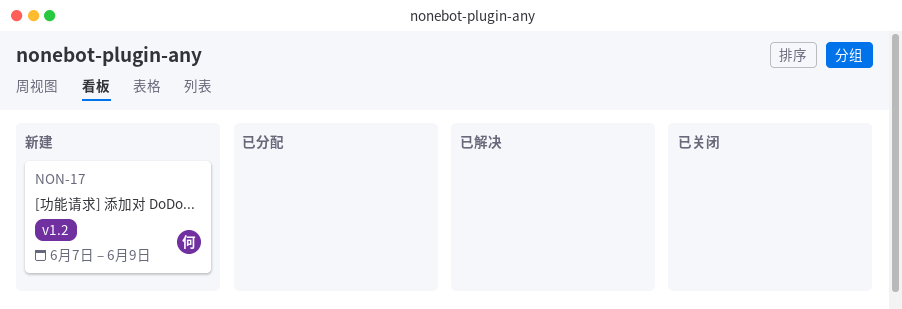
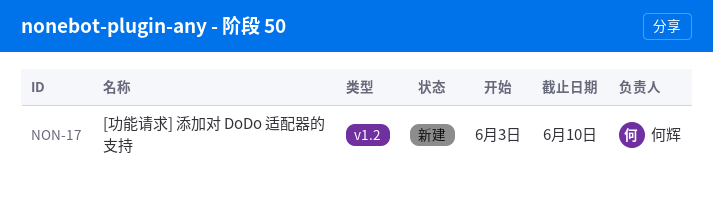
NON-17, start: Jun 7 -> Jun 3
NON-17, due: Jun 9 -> Jun 10

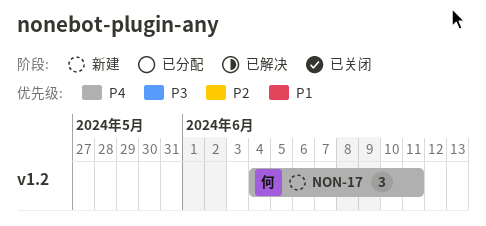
NON-17, start: Jun 3 -> Jun 4
NON-17, due: Jun 10 -> Jun 11

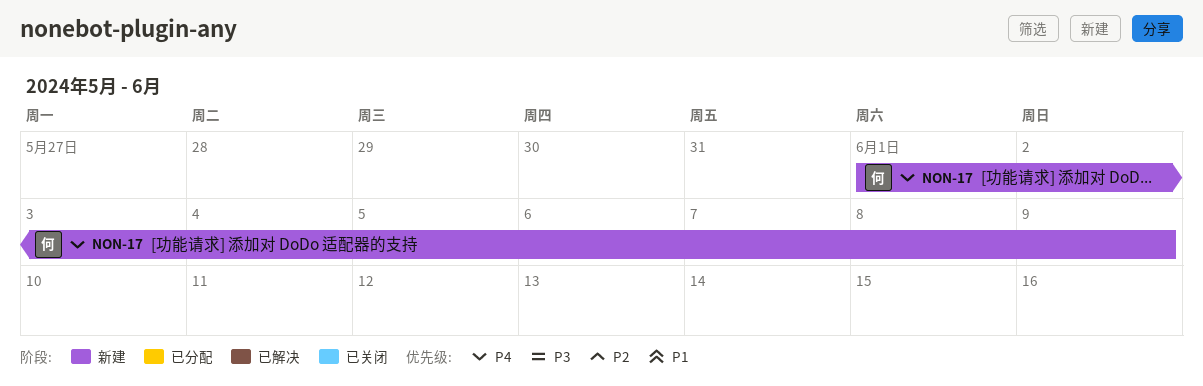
NON-17, start: Jun 4 -> Jun 1
NON-17, due: Jun 11 -> Jun 9

